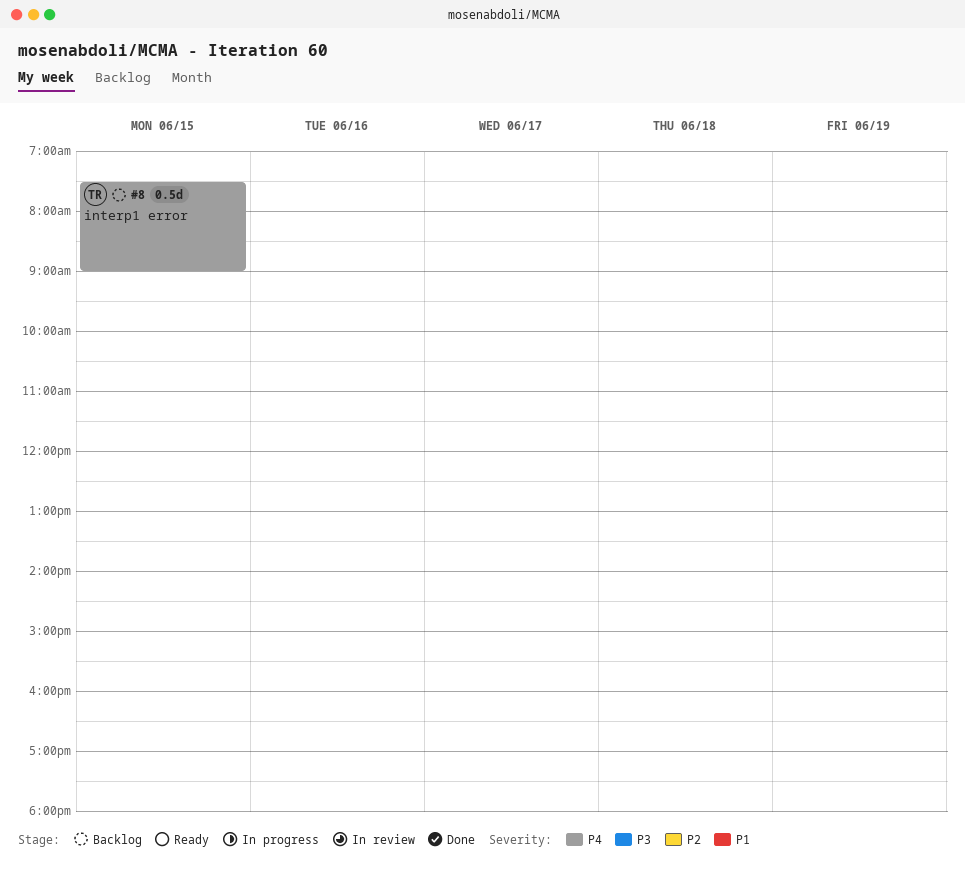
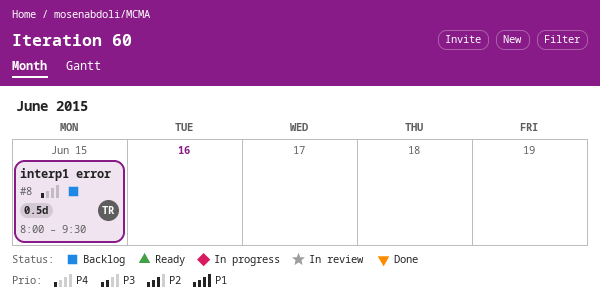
#8, begins: 07:30 -> 08:00
#8, ends: 09:00 -> 09:30

